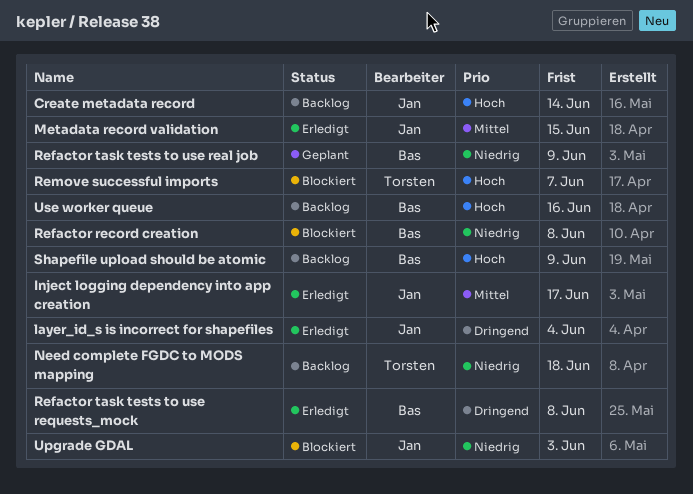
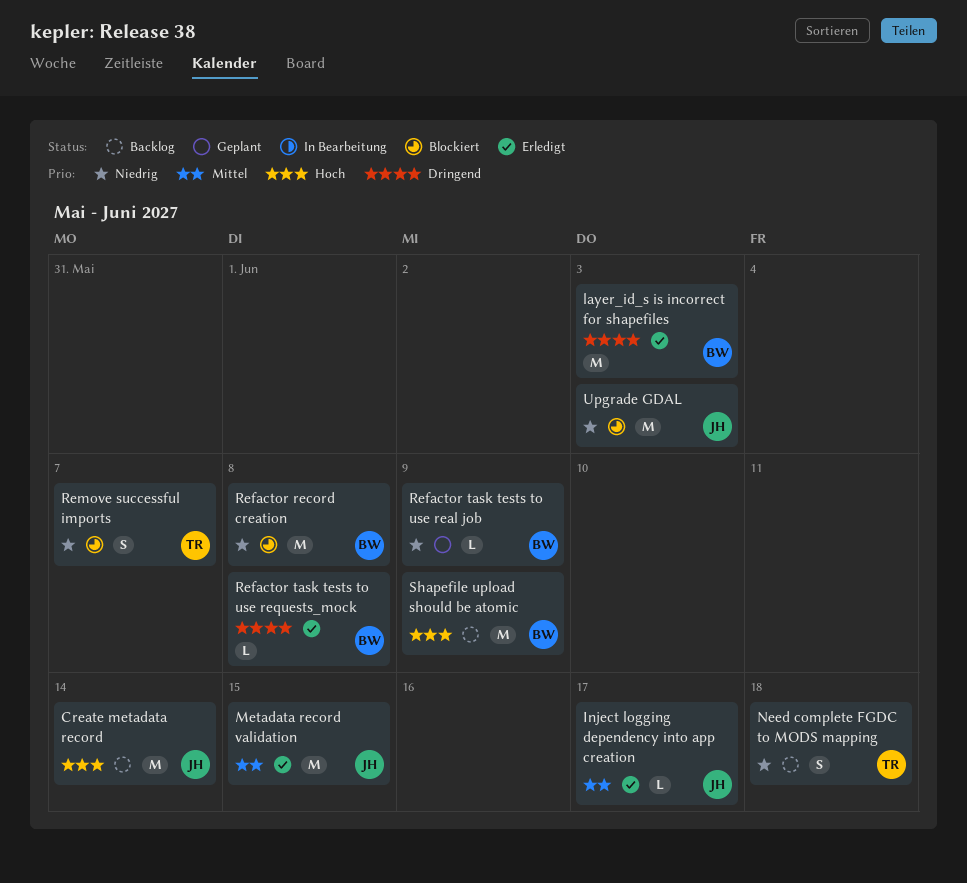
layer_id_s is incorrect for shapefiles, owner: Jan -> Bas
layer_id_s is incorrect for shapefiles, due: Jun 4 -> Jun 3
Remove successful imports, priority: Hoch -> Niedrig
Use worker queue: present -> none

